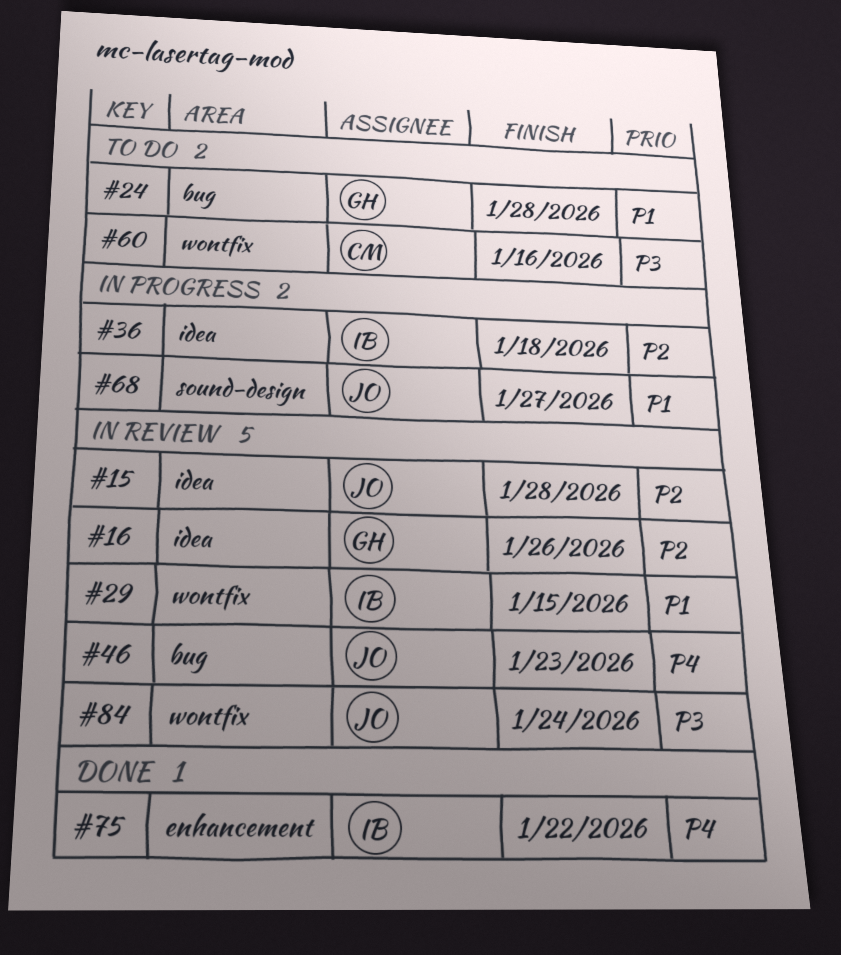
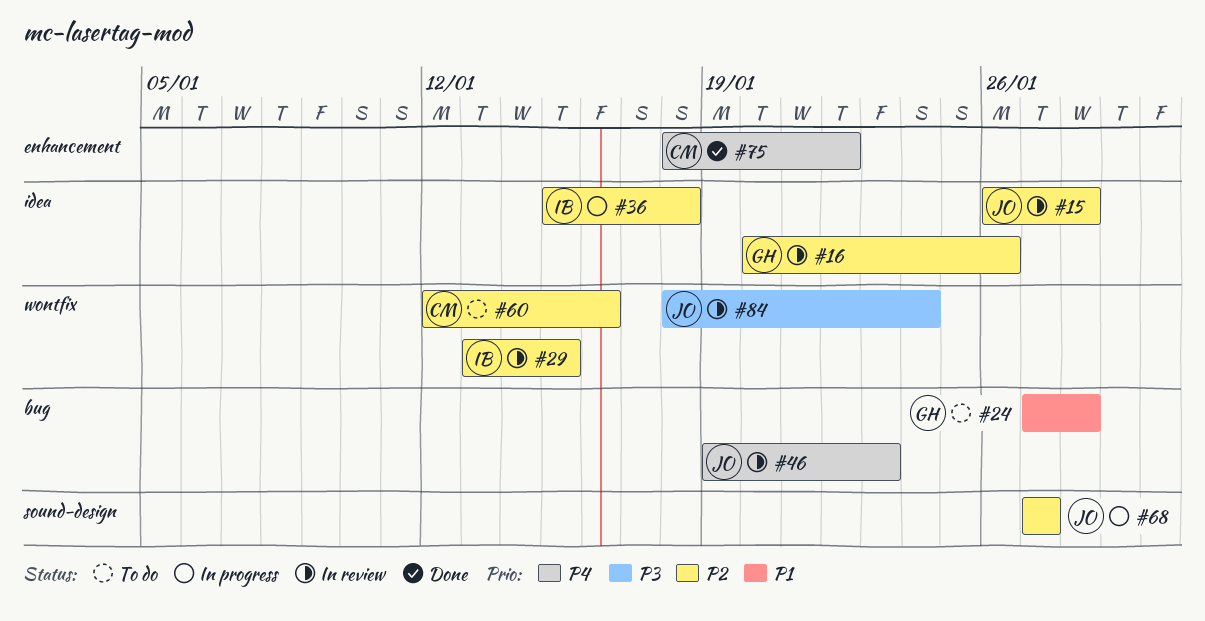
#29, priority: P1 -> P2
#60, priority: P3 -> P2
#68, priority: P1 -> P2
#75, owner: IB -> CM

